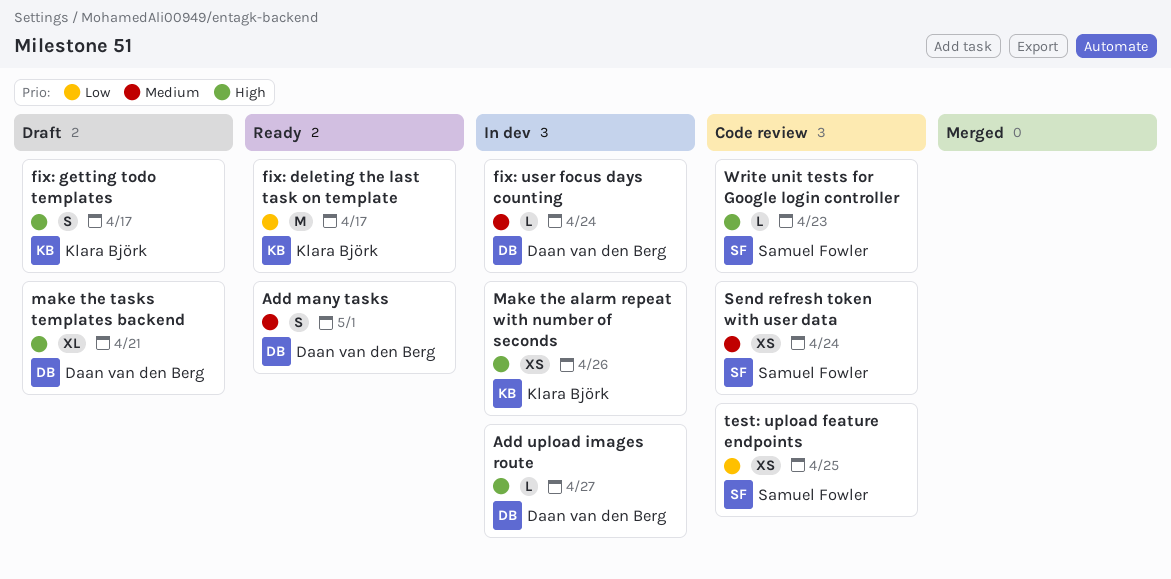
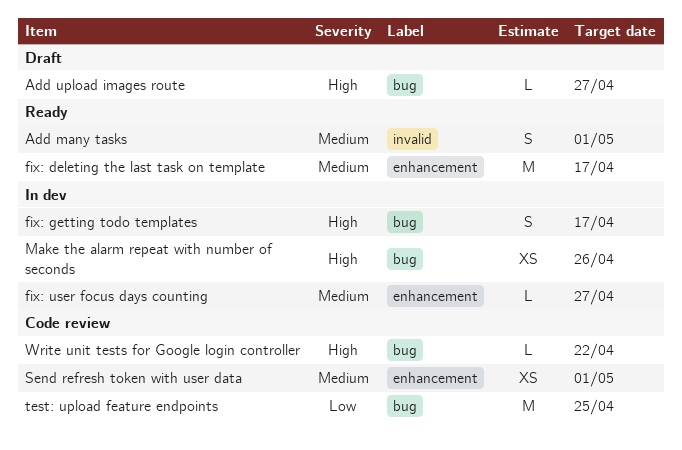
Add upload images route, status: In dev -> Draft
fix: deleting the last task on template, priority: Low -> Medium
fix: getting todo templates, status: Draft -> In dev
fix: user focus days counting, due: Apr 24 -> Apr 27
make the tasks templates backend: present -> none
Send refresh token with user data, due: Apr 24 -> May 1
test: upload feature endpoints, estimate: XS -> M
Write unit tests for Google login controller, due: Apr 23 -> Apr 22

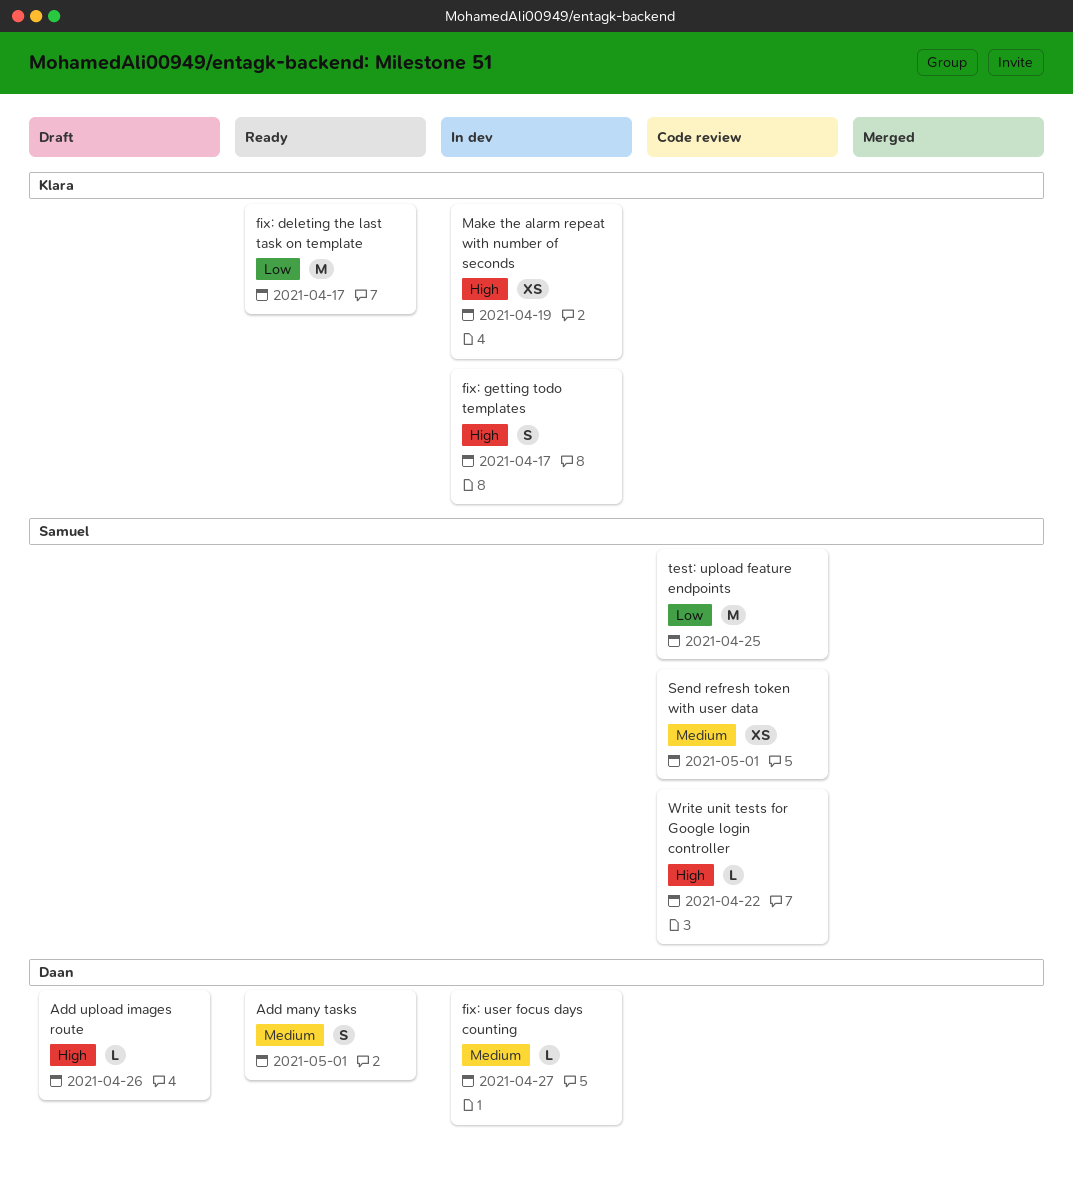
Add upload images route, due: Apr 27 -> Apr 26
fix: deleting the last task on template, priority: Medium -> Low
Make the alarm repeat with number of seconds, due: Apr 26 -> Apr 19

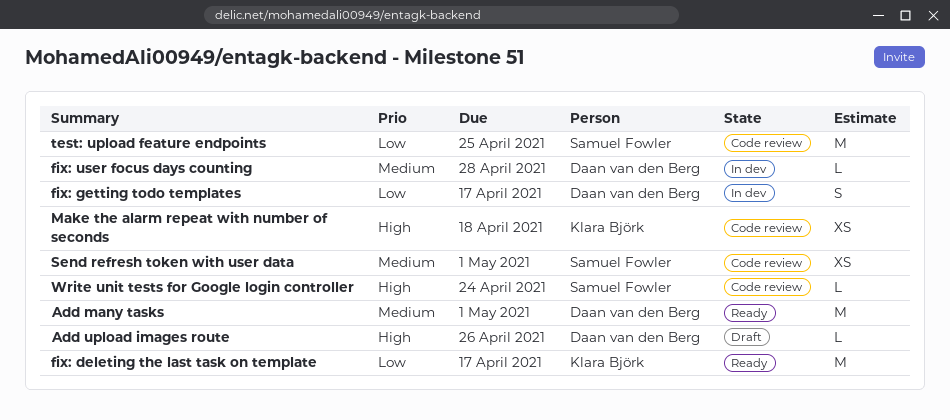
Add many tasks, estimate: S -> M
fix: getting todo templates, owner: Klara Björk -> Daan van den Berg
fix: getting todo templates, priority: High -> Low
fix: user focus days counting, due: Apr 27 -> Apr 28
Make the alarm repeat with number of seconds, status: In dev -> Code review
Make the alarm repeat with number of seconds, due: Apr 19 -> Apr 18
Write unit tests for Google login controller, due: Apr 22 -> Apr 24

